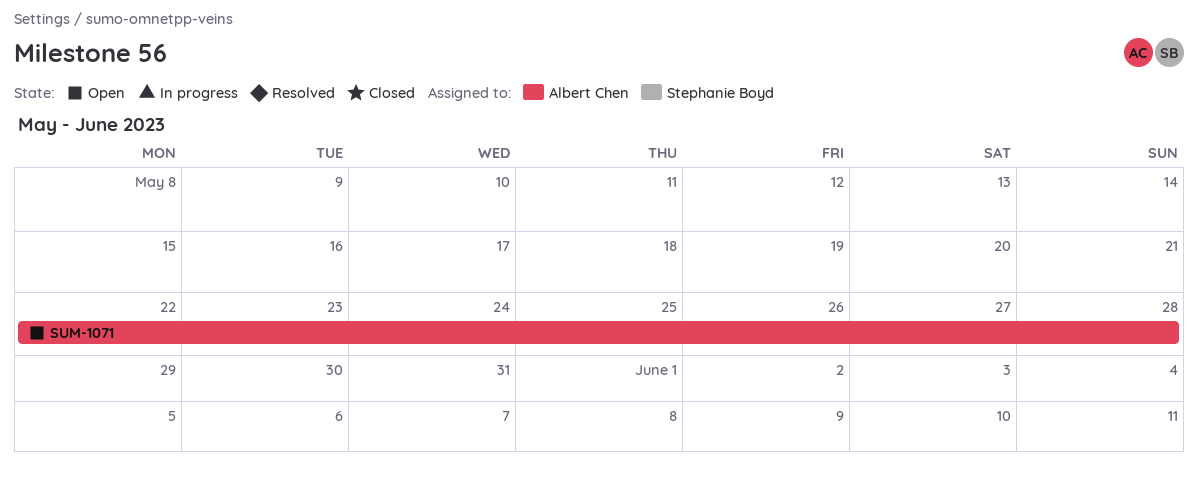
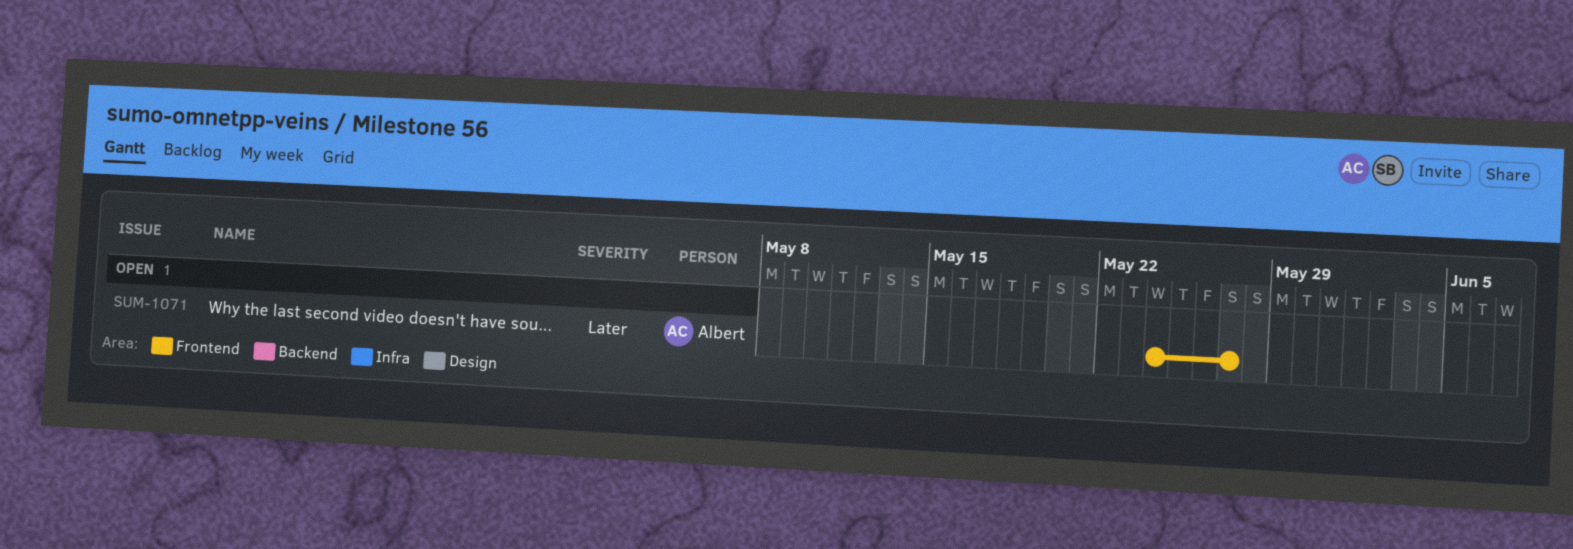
SUM-1071, start: May 22 -> May 24
SUM-1071, due: May 28 -> May 27

